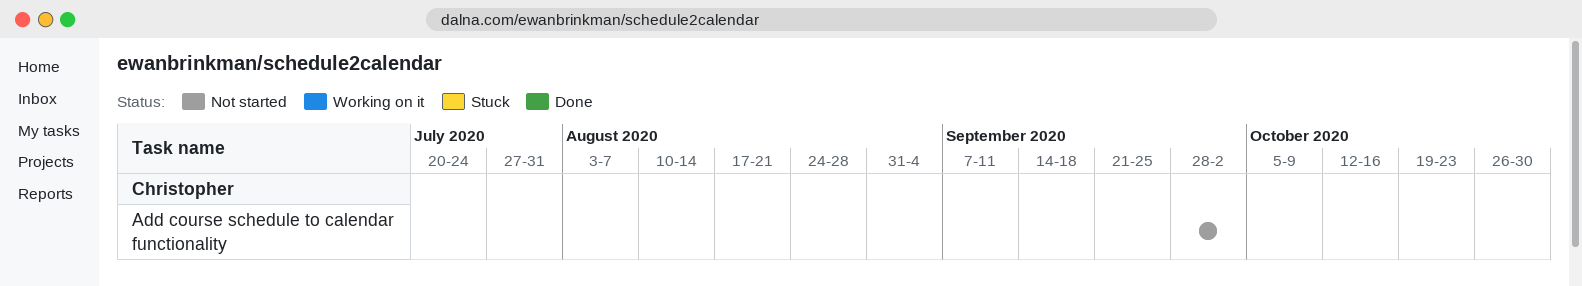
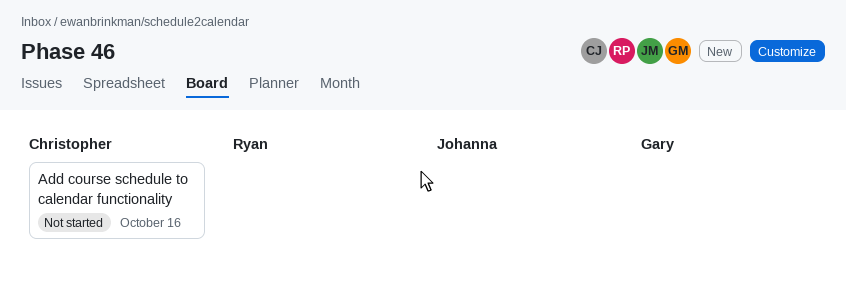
Add course schedule to calendar functionality, due: Oct 2 -> Oct 16

